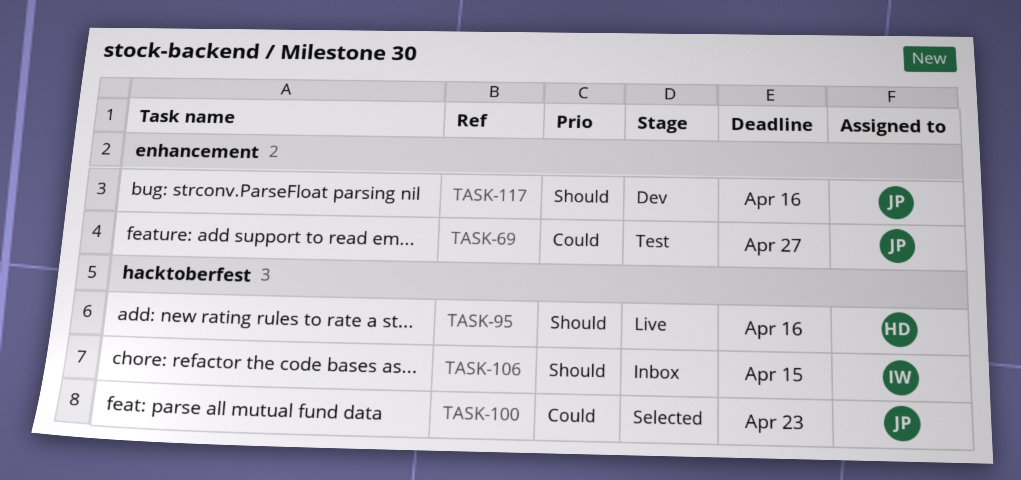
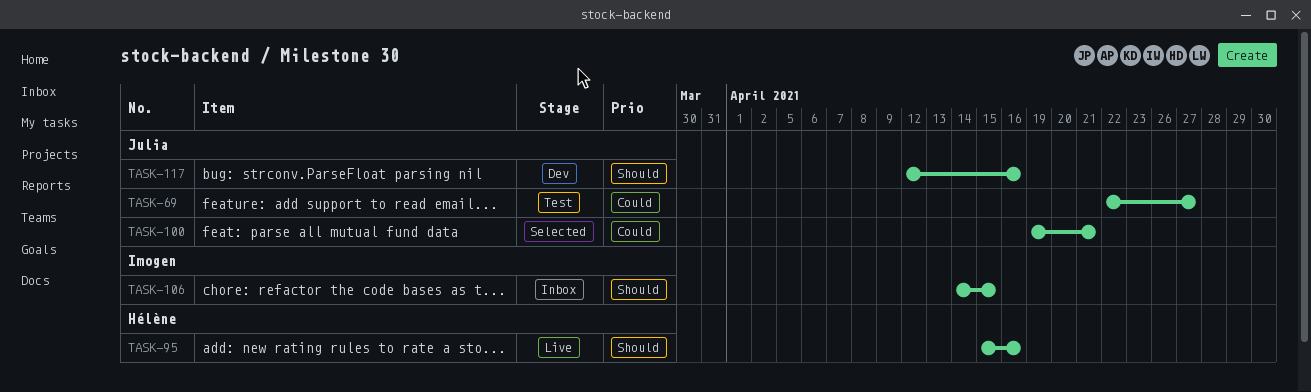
TASK-100, due: Apr 23 -> Apr 21

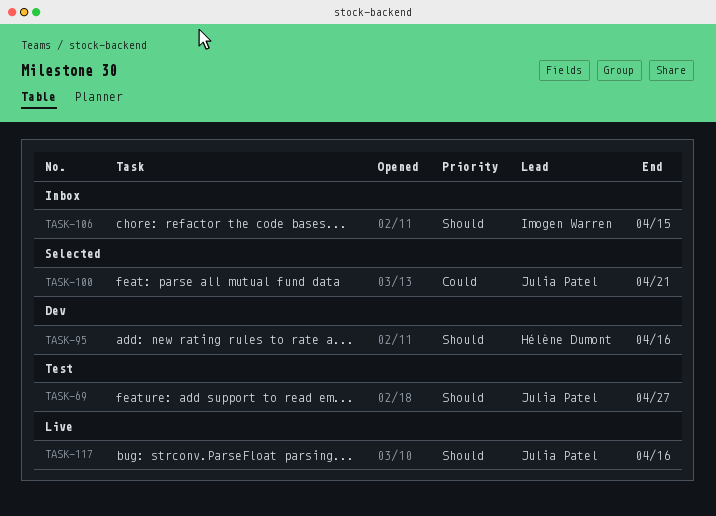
TASK-69, priority: Could -> Should
TASK-95, status: Live -> Dev
TASK-117, status: Dev -> Live

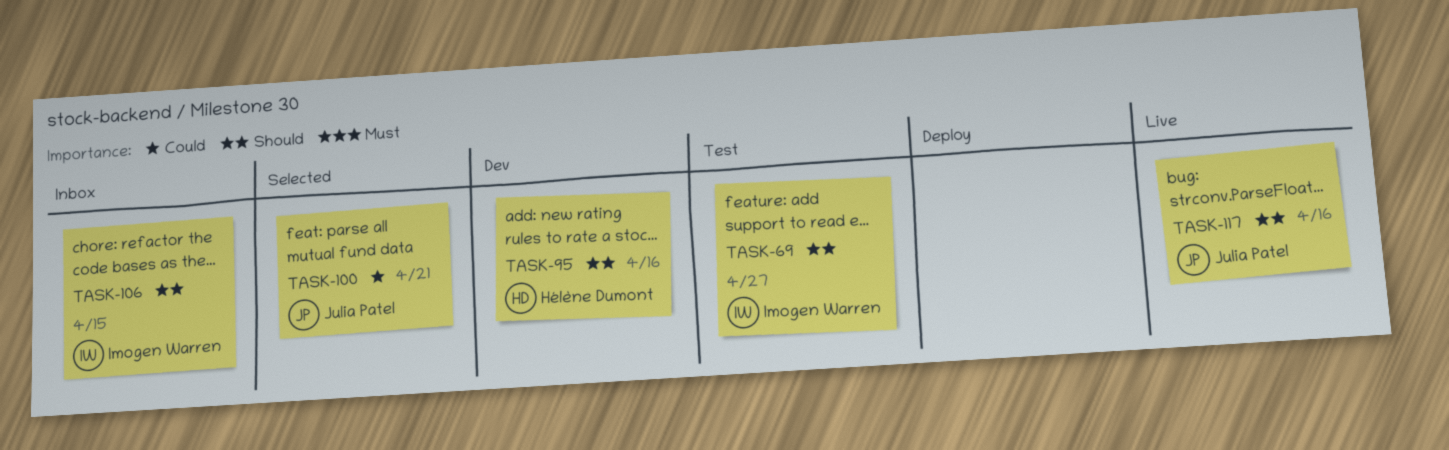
TASK-69, owner: Julia Patel -> Imogen Warren

